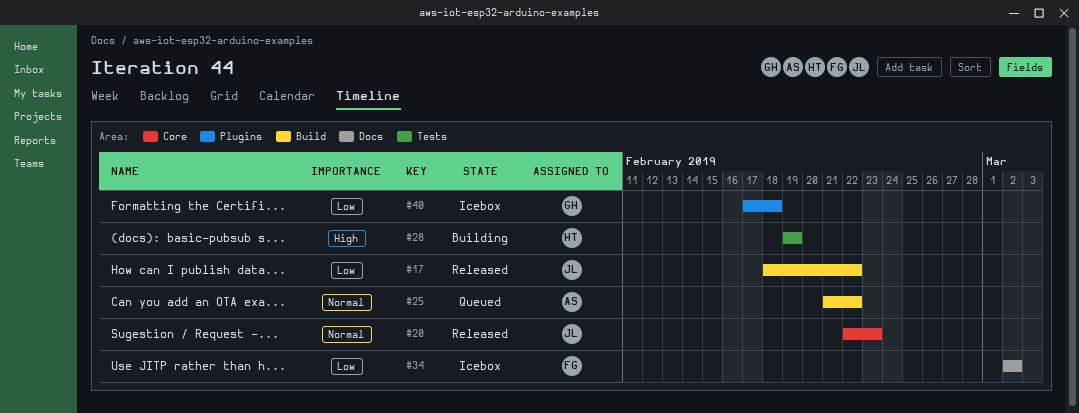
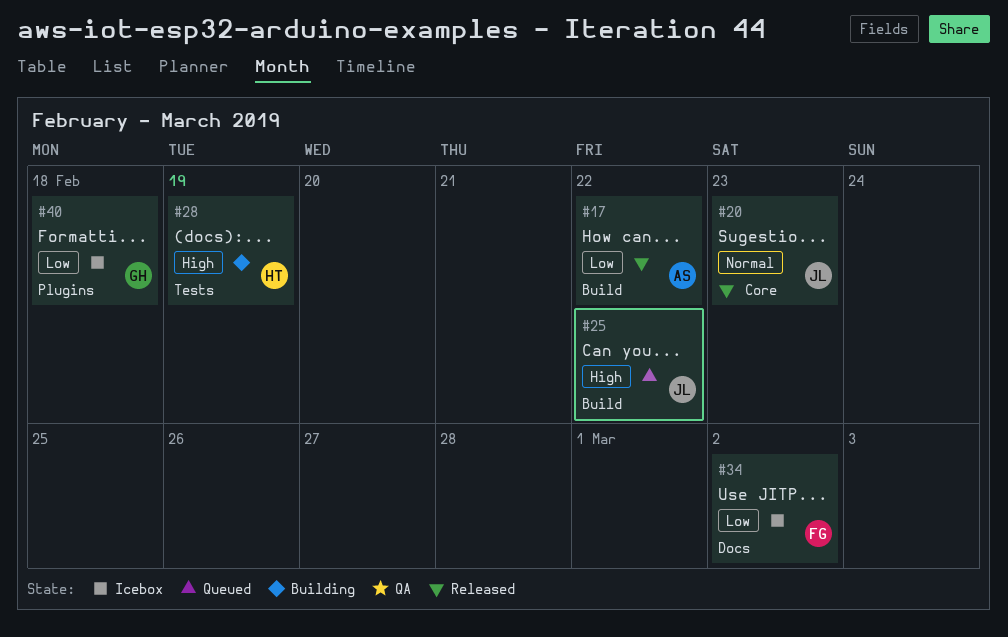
#17, owner: JL -> AS
#25, owner: AS -> JL
#25, priority: Normal -> High

